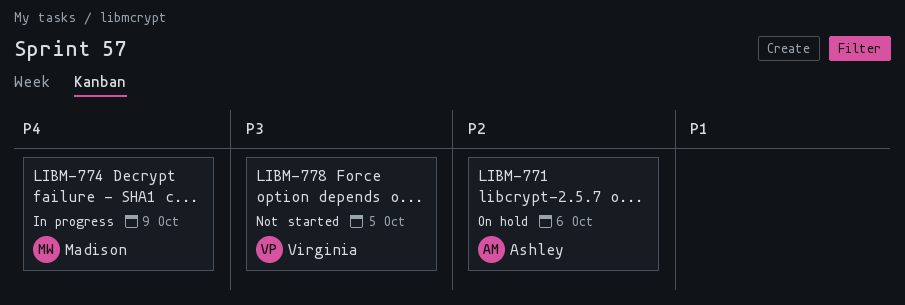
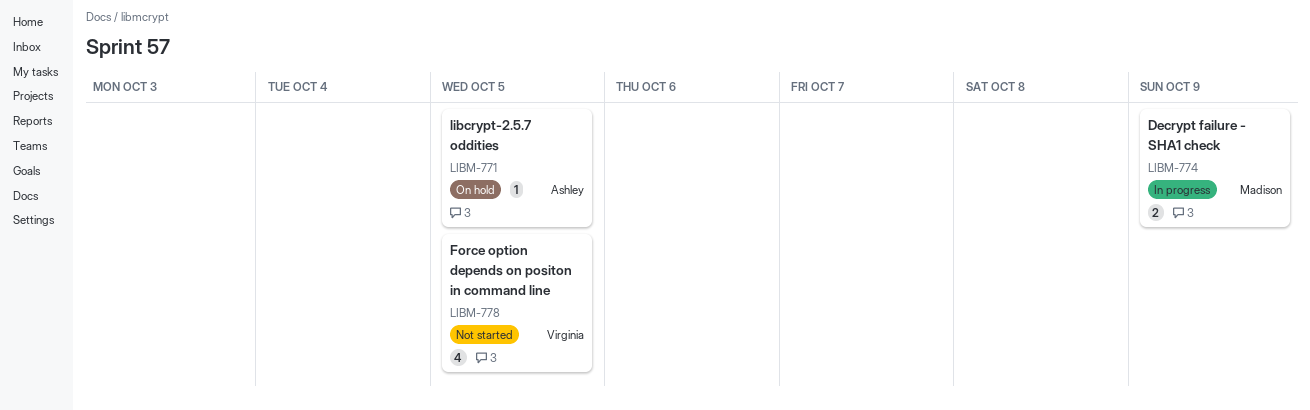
LIBM-771, due: Oct 6 -> Oct 5

